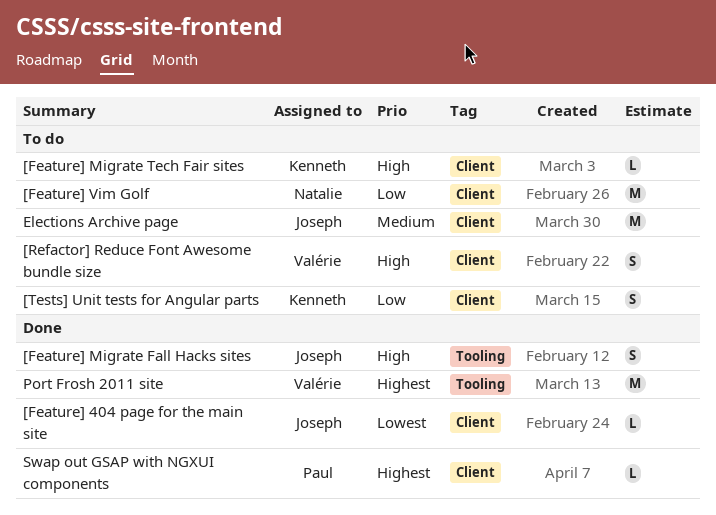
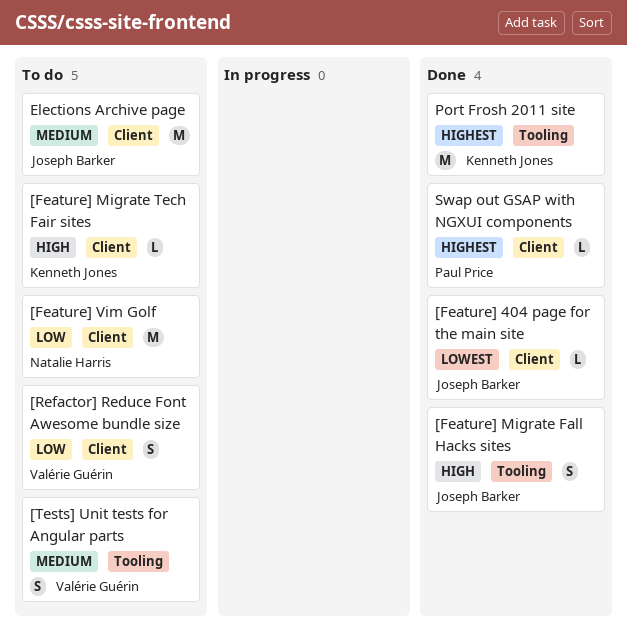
[Refactor] Reduce Font Awesome bundle size, priority: High -> Low
[Tests] Unit tests for Angular parts, owner: Kenneth Jones -> Valérie Guérin
[Tests] Unit tests for Angular parts, priority: Low -> Medium
[Tests] Unit tests for Angular parts, label: Client -> Tooling
Port Frosh 2011 site, owner: Valérie Guérin -> Kenneth Jones

